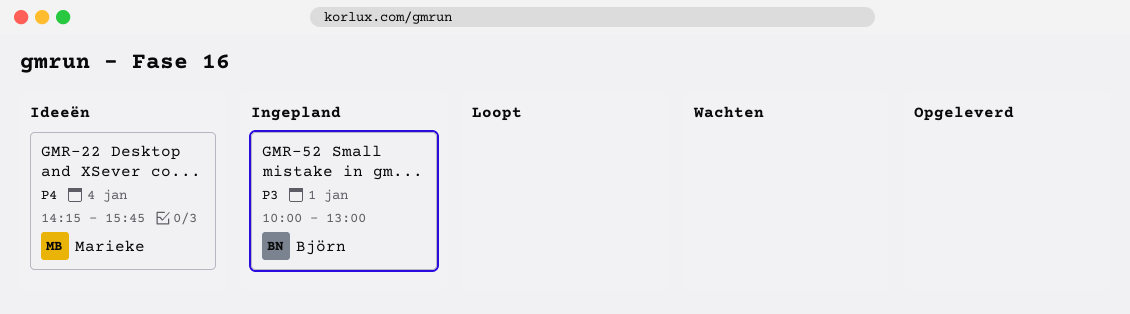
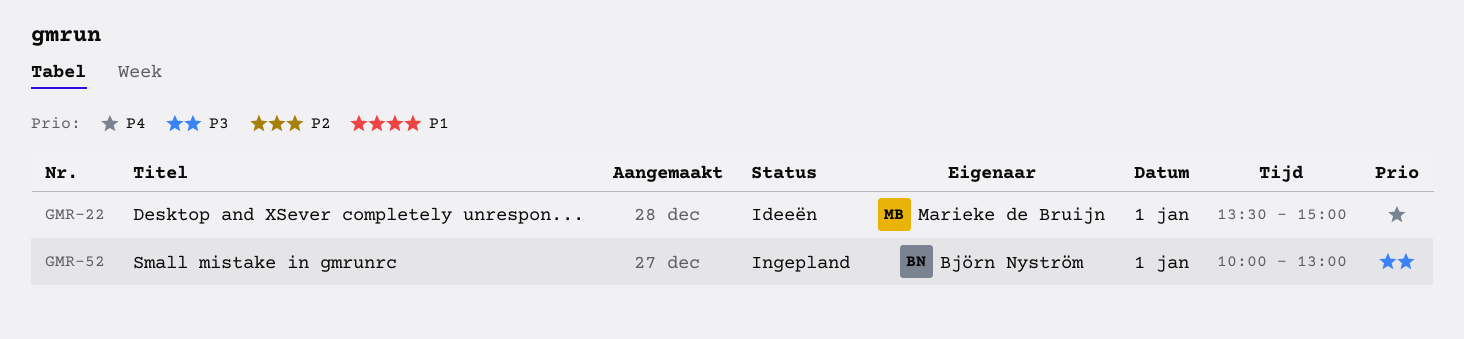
GMR-22, day: Jan 4 -> Jan 1
GMR-22, begins: 14:15 -> 13:30
GMR-22, ends: 15:45 -> 15:00

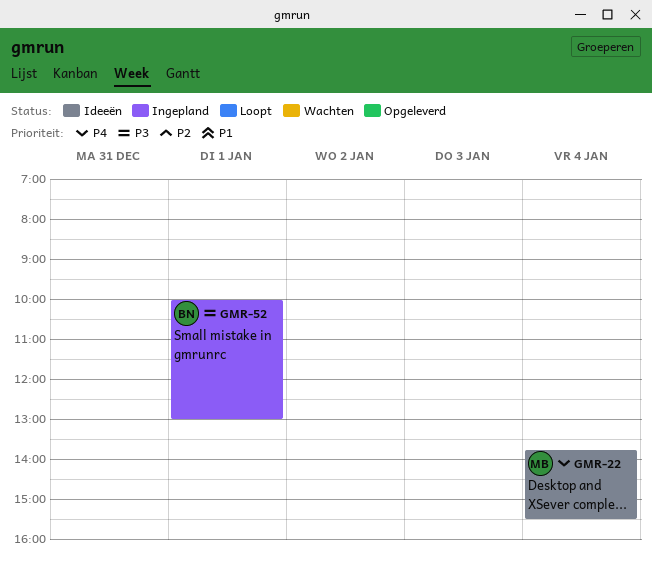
GMR-22, day: Jan 1 -> Jan 4
GMR-22, begins: 13:30 -> 13:45
GMR-22, ends: 15:00 -> 15:30

